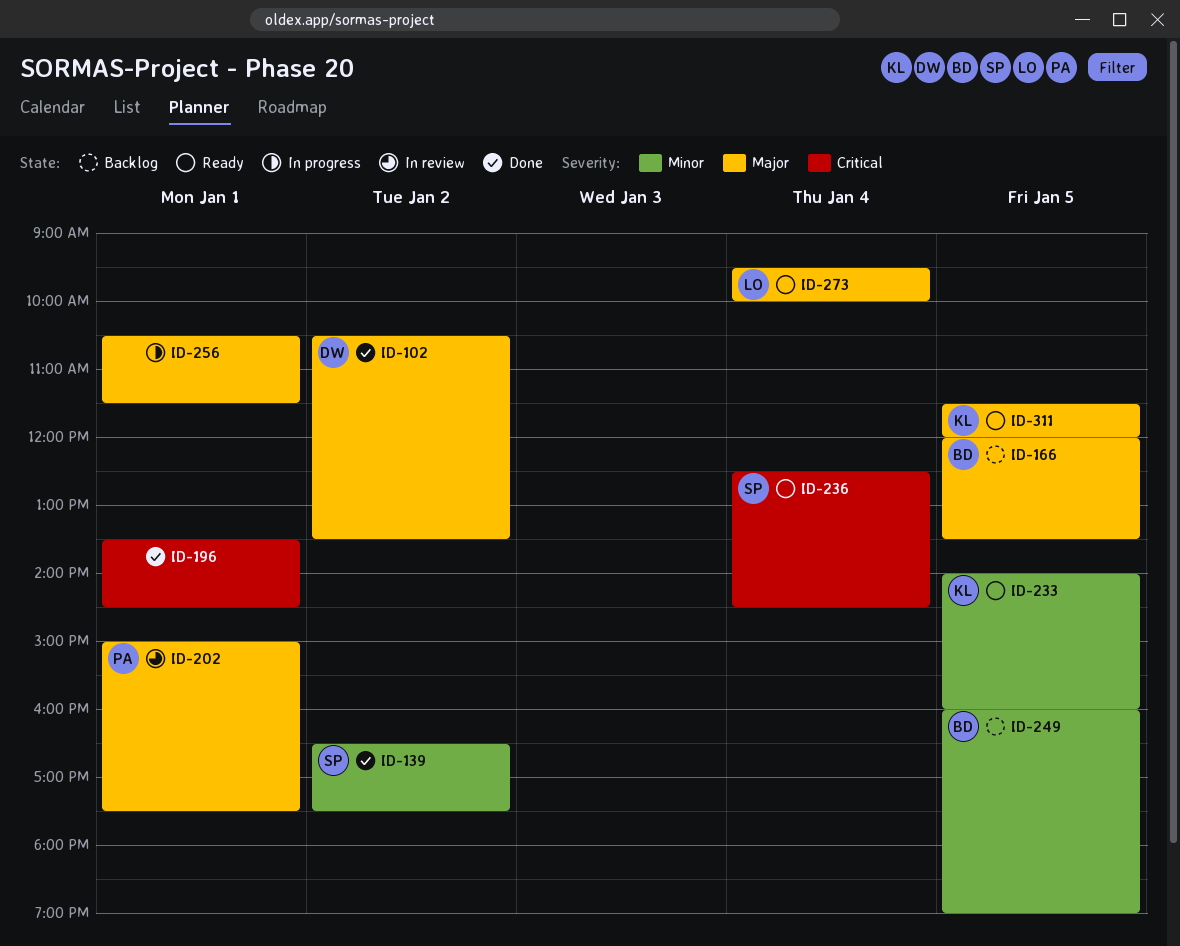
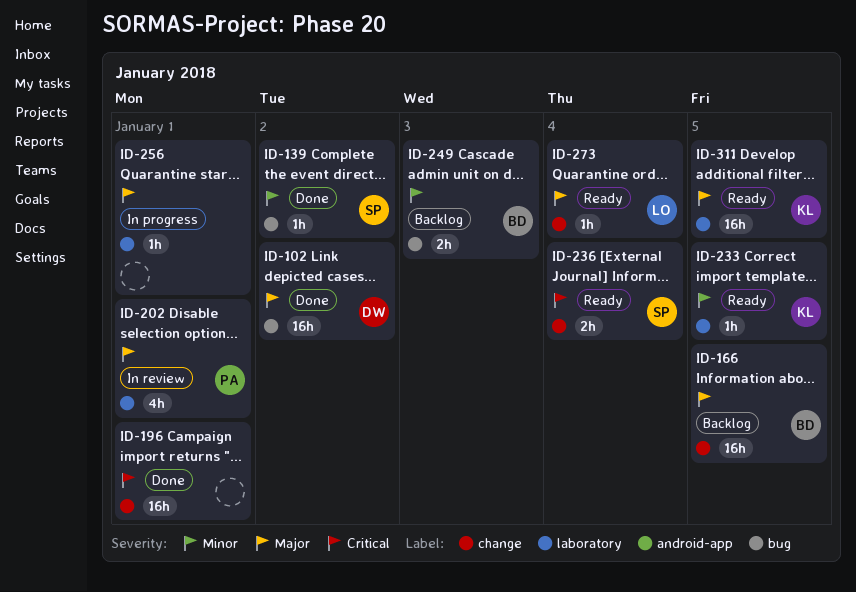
ID-249, day: Jan 5 -> Jan 3

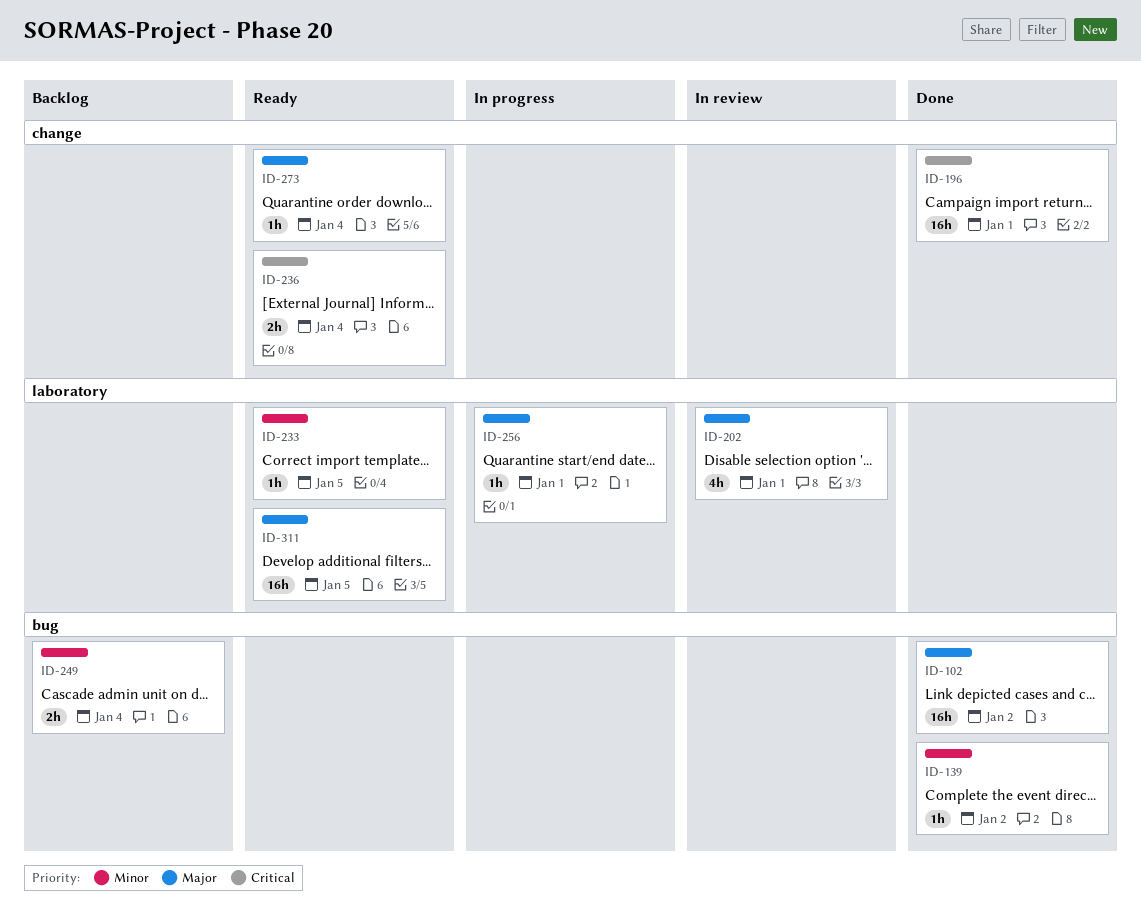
ID-166: present -> none
ID-249, day: Jan 3 -> Jan 4

